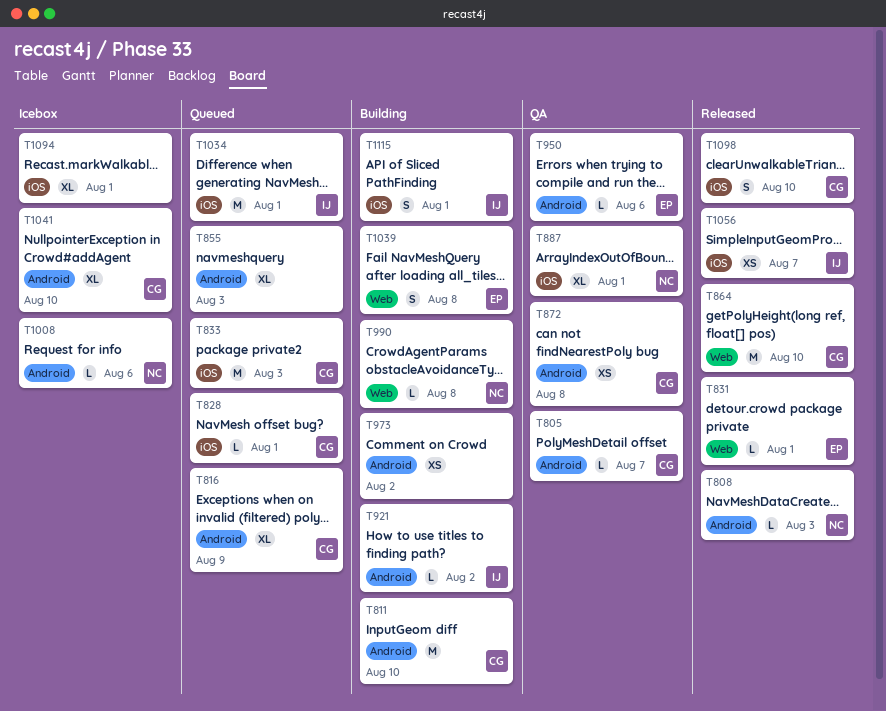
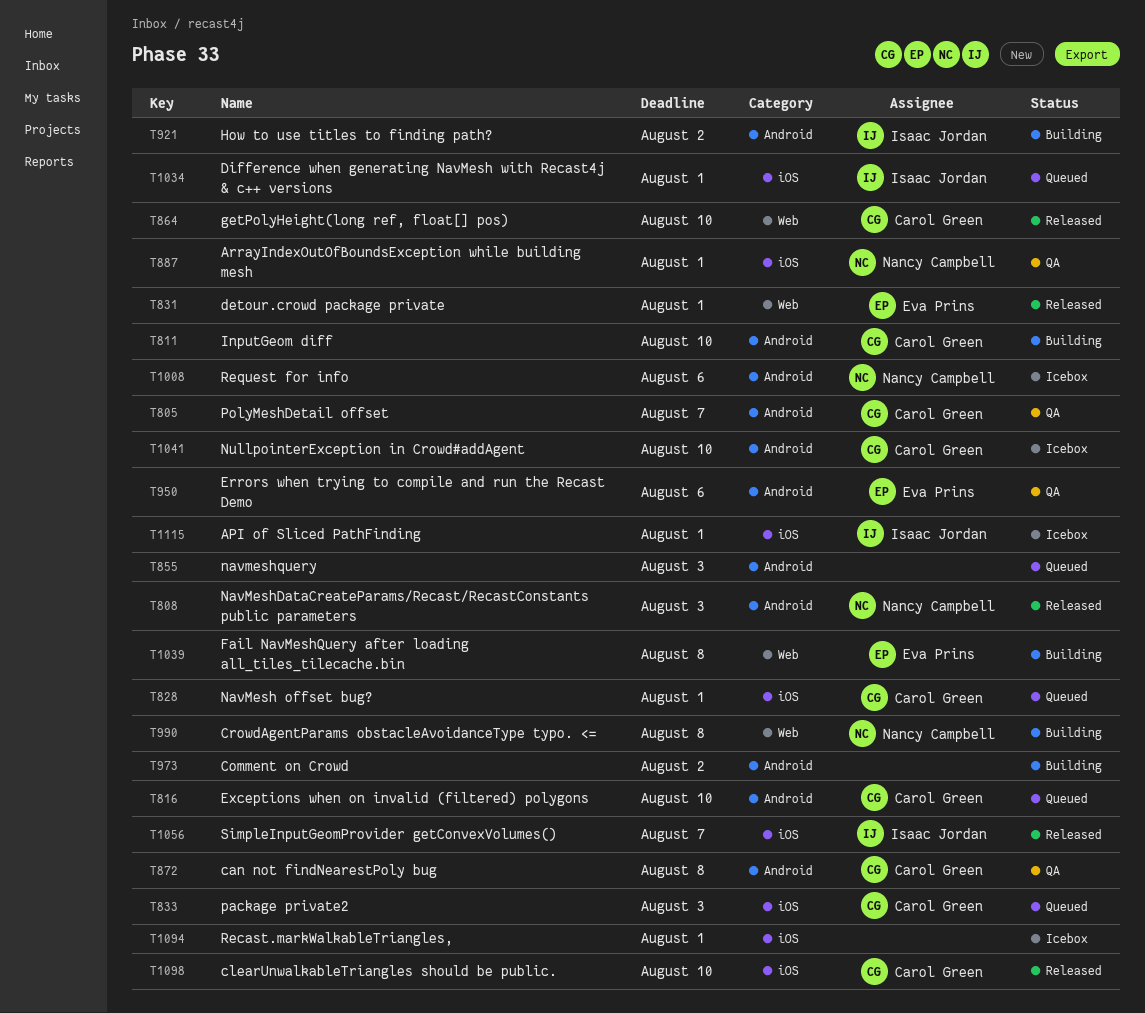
T816, due: Aug 9 -> Aug 10
T1115, status: Building -> Icebox

